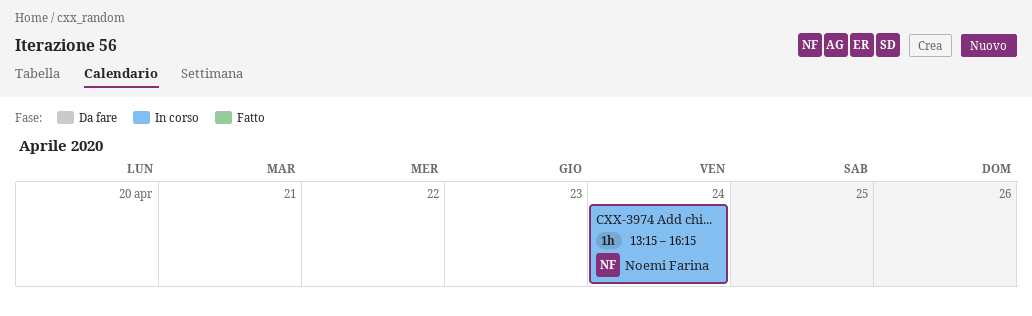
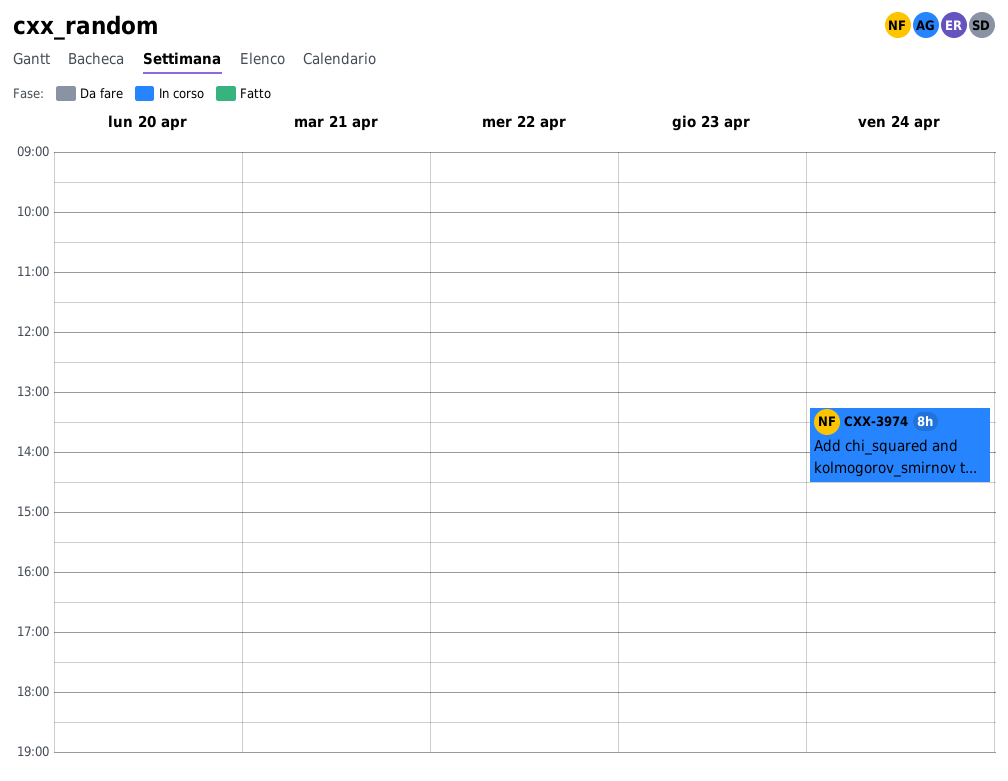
CXX-3974, estimate: 1h -> 8h
CXX-3974, ends: 16:15 -> 14:30

